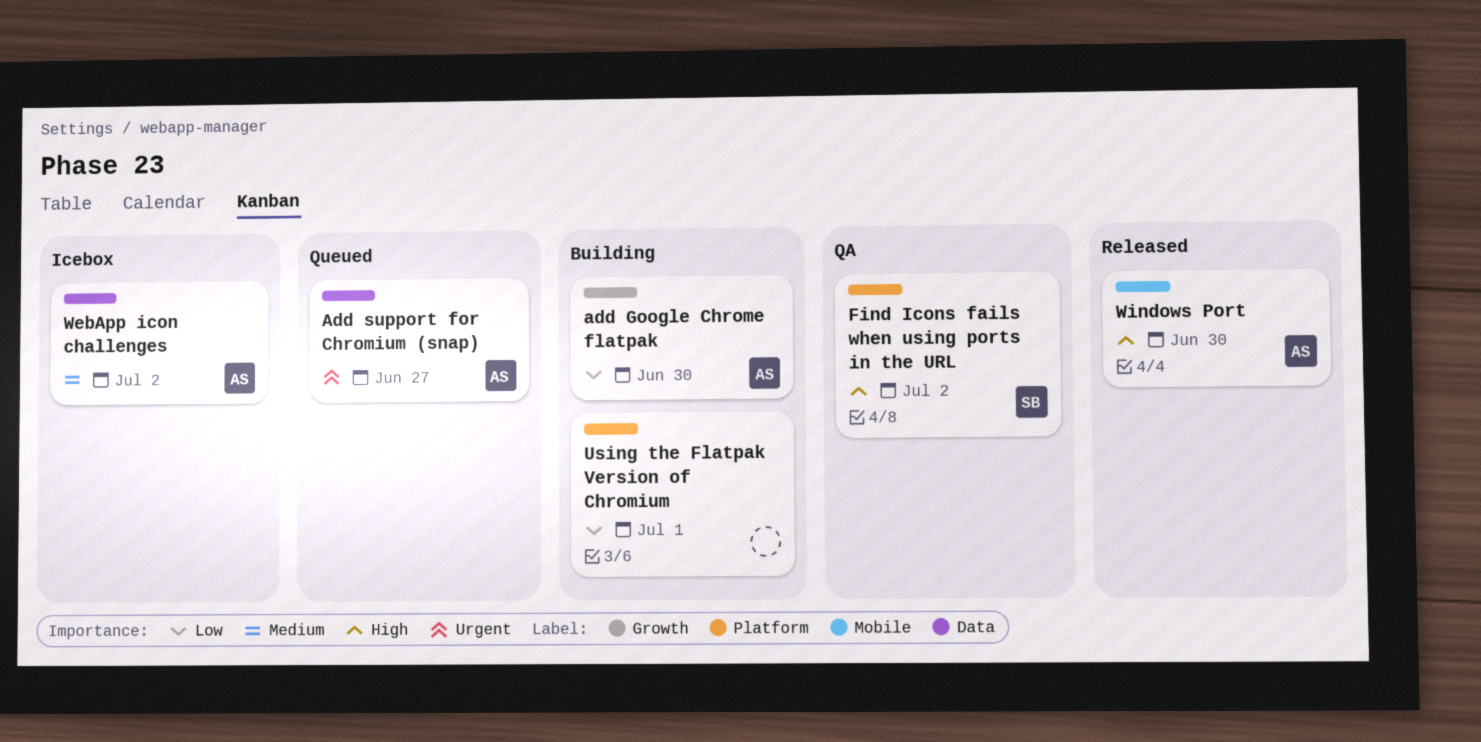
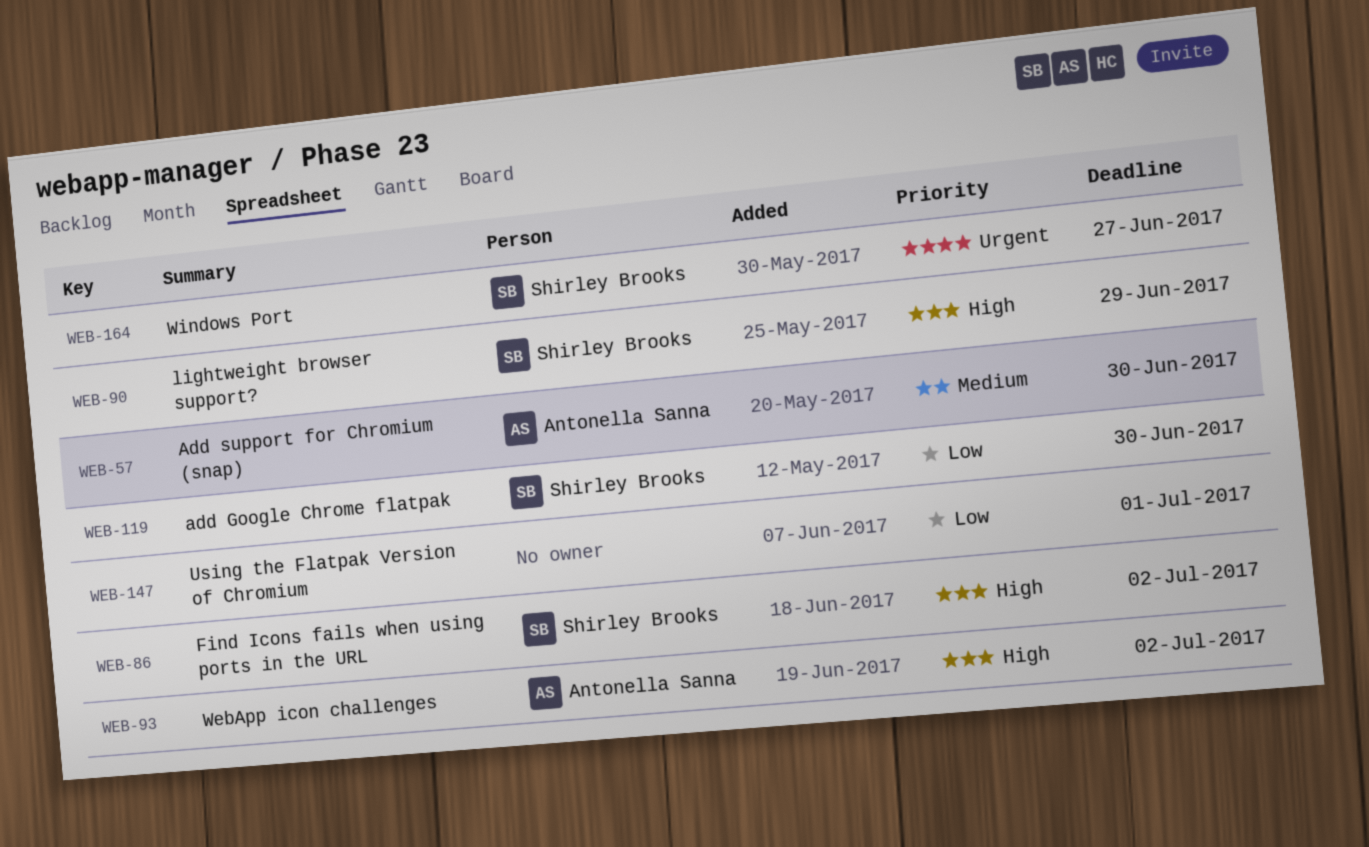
add Google Chrome flatpak, owner: Antonella Sanna -> Shirley Brooks
Add support for Chromium (snap), priority: Urgent -> Medium
Add support for Chromium (snap), due: Jun 27 -> Jun 30
lightweight browser support?: none -> present
WebApp icon challenges, priority: Medium -> High
Windows Port, owner: Antonella Sanna -> Shirley Brooks
Windows Port, priority: High -> Urgent
Windows Port, due: Jun 30 -> Jun 27

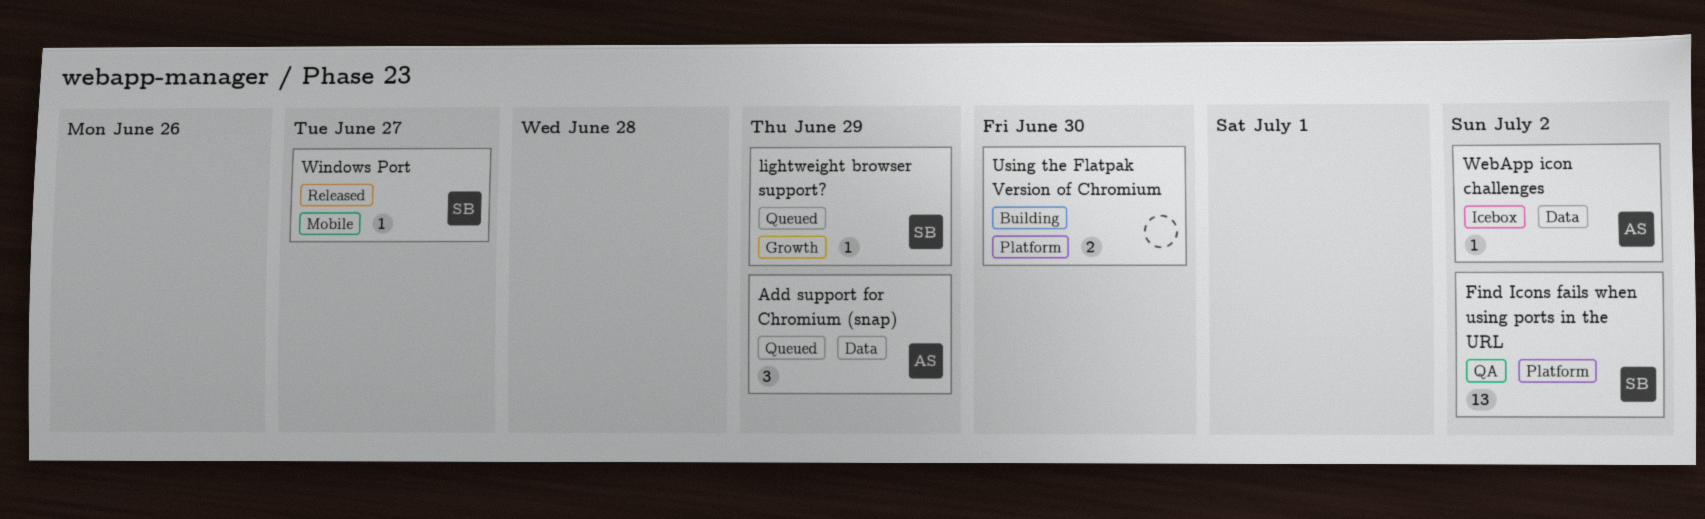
add Google Chrome flatpak: present -> none
Add support for Chromium (snap), due: Jun 30 -> Jun 29
Using the Flatpak Version of Chromium, due: Jul 1 -> Jun 30

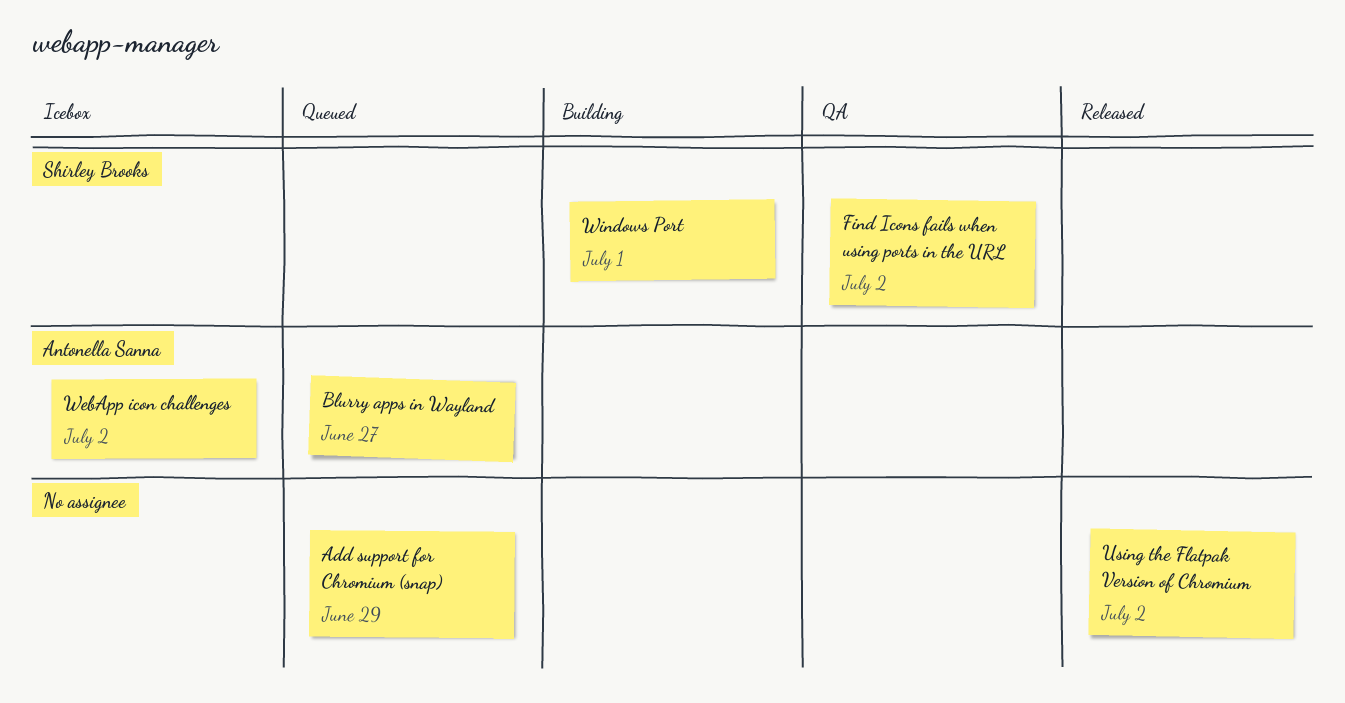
Add support for Chromium (snap), owner: Antonella Sanna -> none
Blurry apps in Wayland: none -> present
lightweight browser support?: present -> none
Using the Flatpak Version of Chromium, status: Building -> Released
Using the Flatpak Version of Chromium, due: Jun 30 -> Jul 2
Windows Port, status: Released -> Building
Windows Port, due: Jun 27 -> Jul 1

